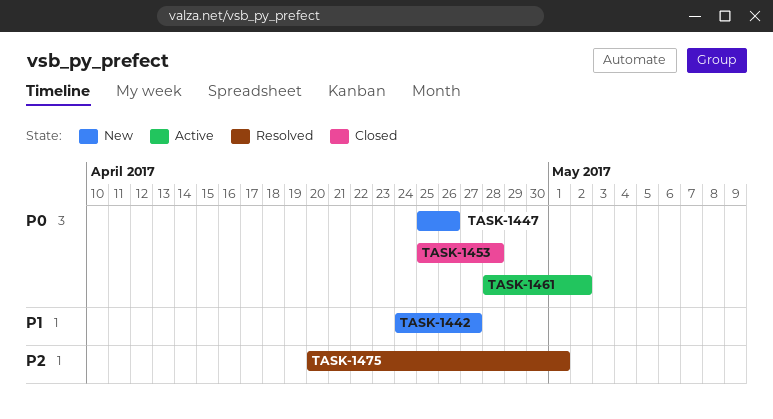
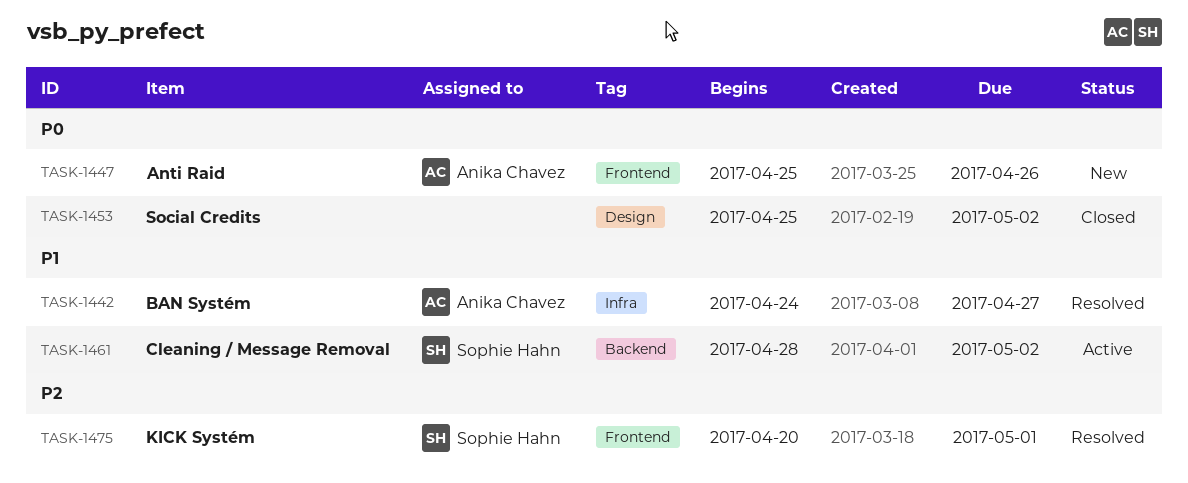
TASK-1442, status: New -> Resolved
TASK-1453, due: Apr 28 -> May 2
TASK-1461, priority: P0 -> P1

